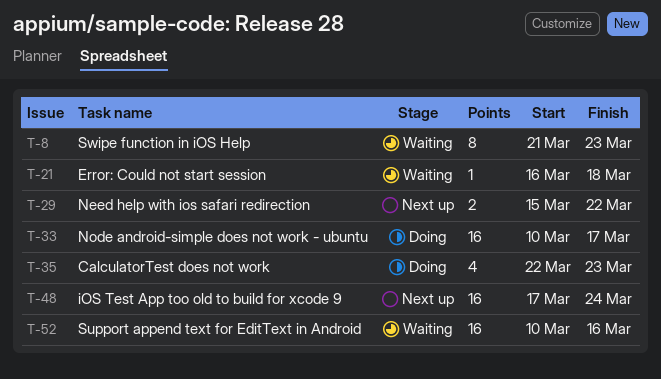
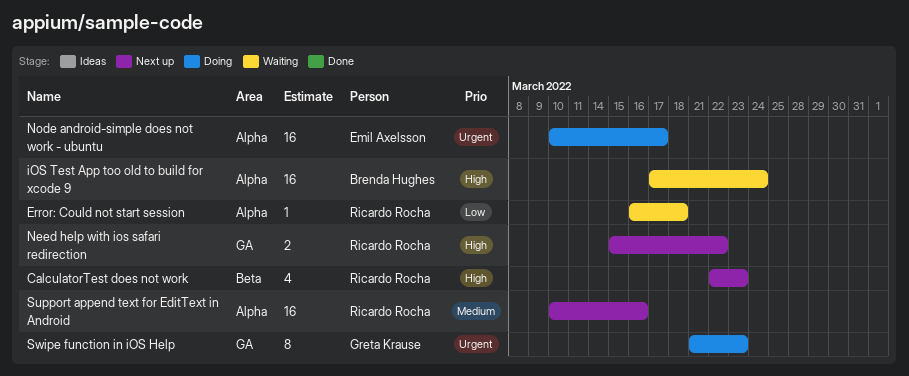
CalculatorTest does not work, status: Doing -> Next up
iOS Test App too old to build for xcode 9, status: Next up -> Waiting
Support append text for EditText in Android, status: Waiting -> Next up
Swipe function in iOS Help, status: Waiting -> Doing

